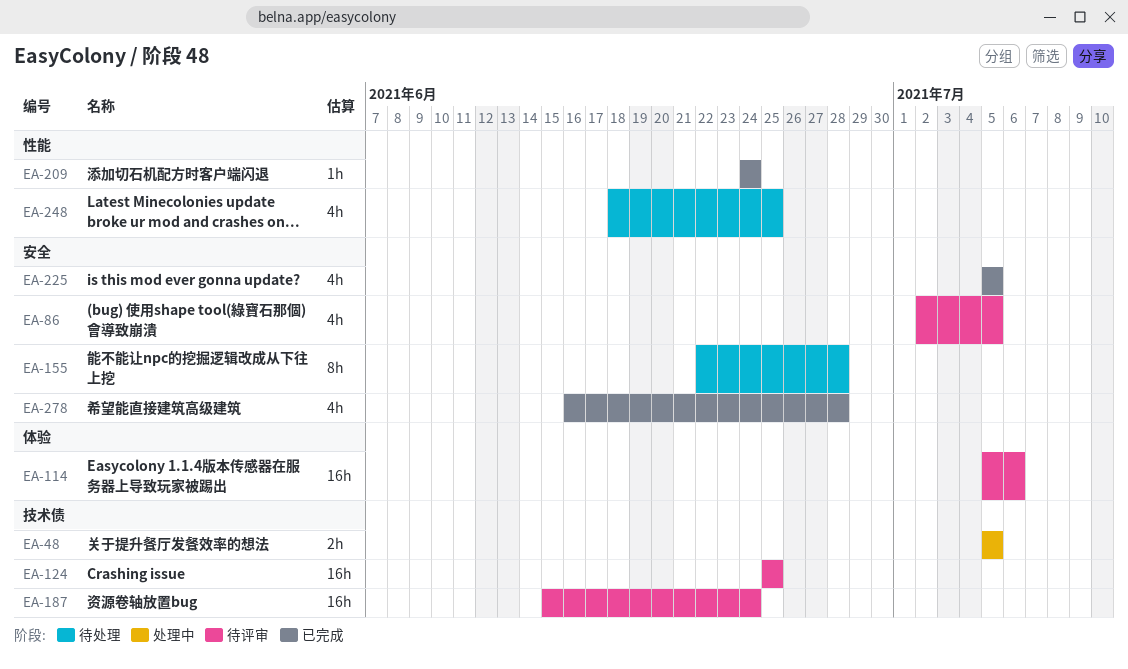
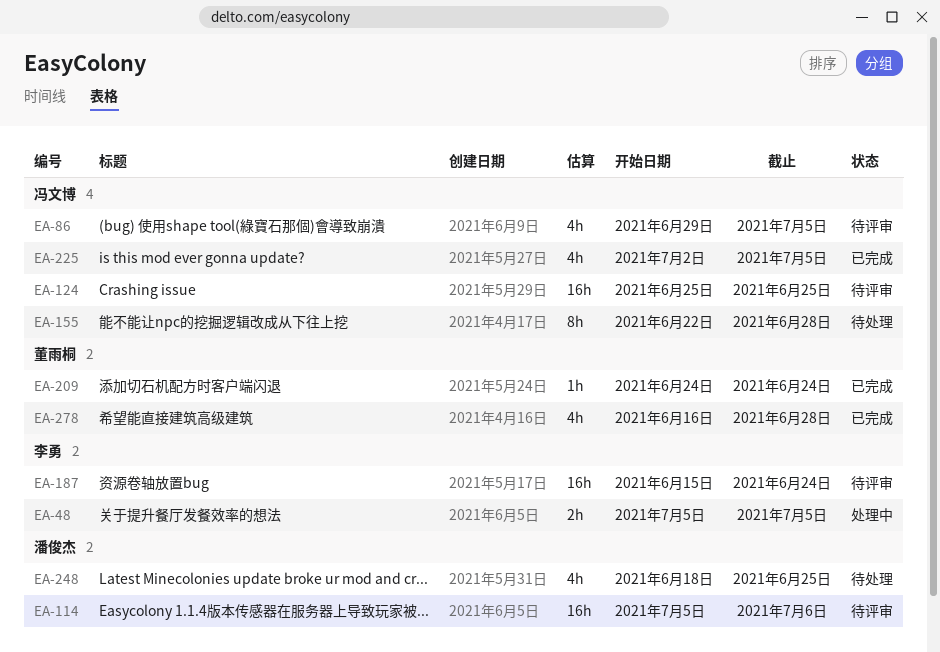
EA-86, start: Jul 2 -> Jun 29
EA-225, start: Jul 5 -> Jul 2

